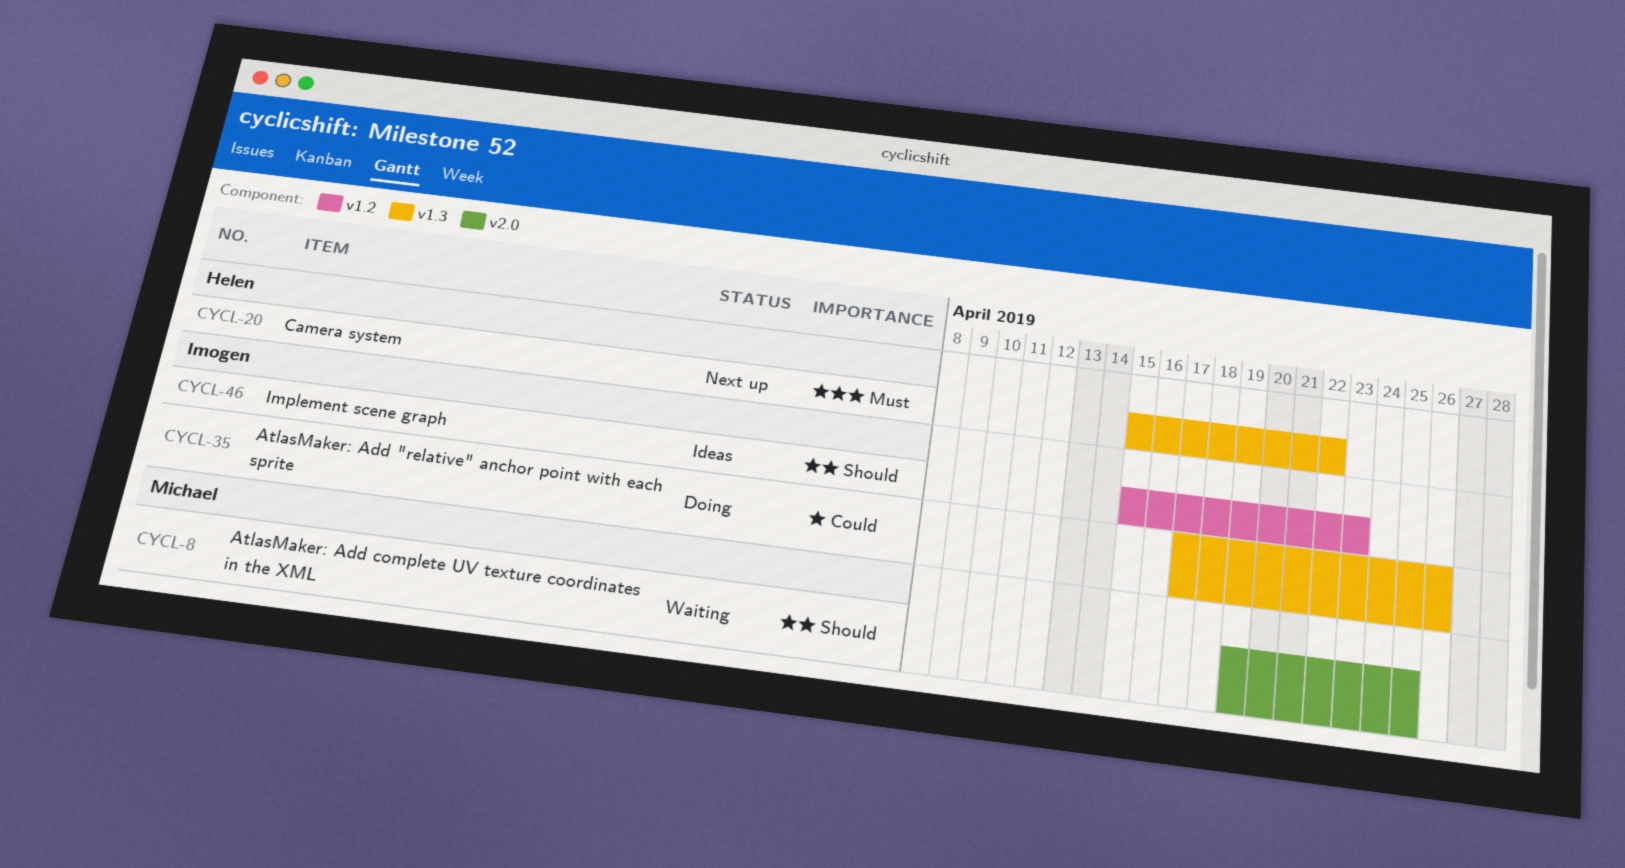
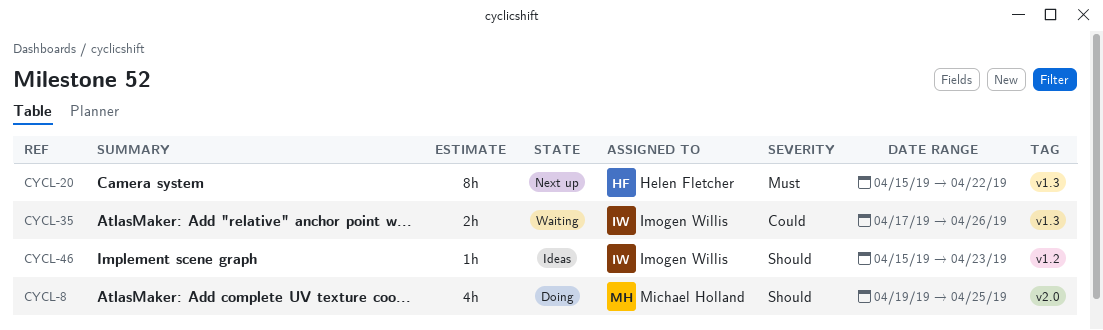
CYCL-8, status: Waiting -> Doing
CYCL-35, status: Doing -> Waiting

